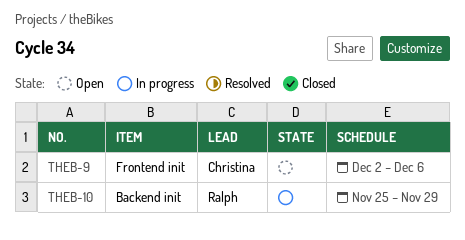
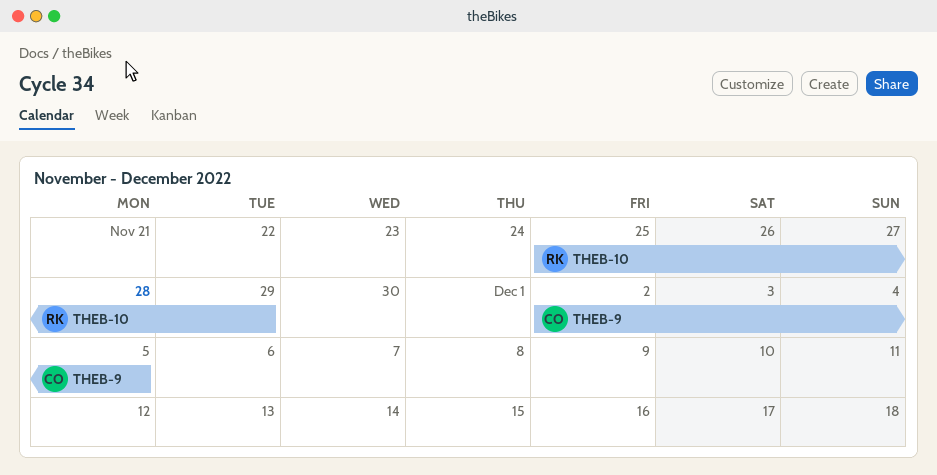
THEB-9, due: Dec 6 -> Dec 5

